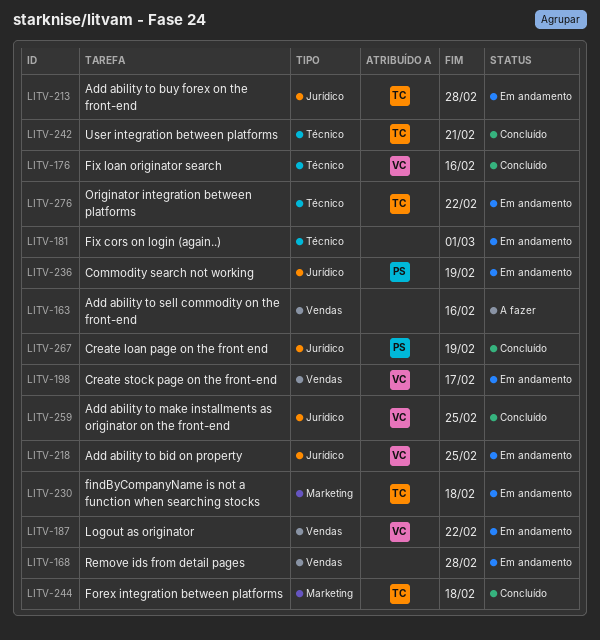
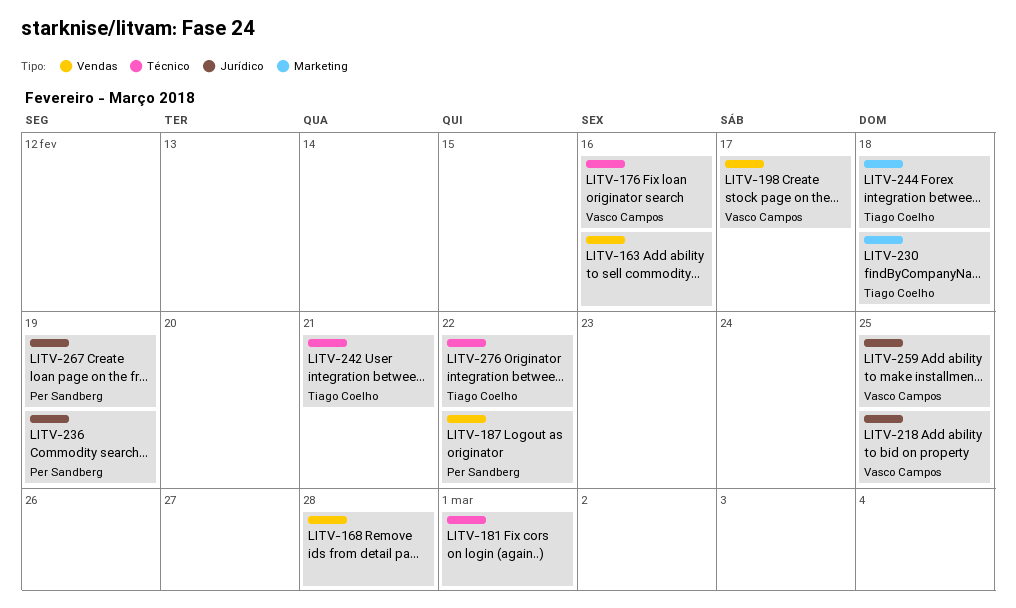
LITV-187, owner: Vasco Campos -> Per Sandberg
LITV-213: present -> none

